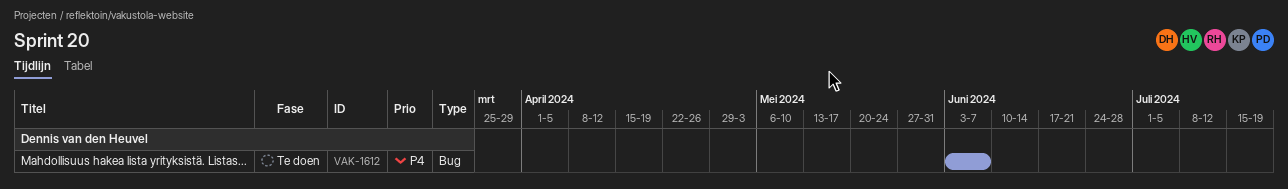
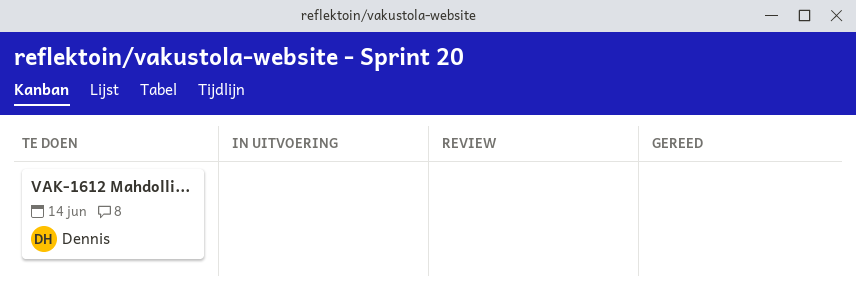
VAK-1612, due: Jun 7 -> Jun 14

